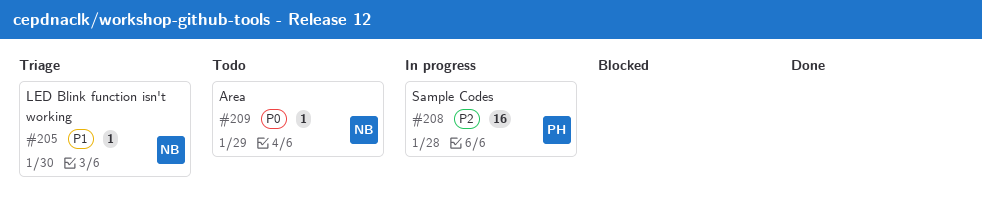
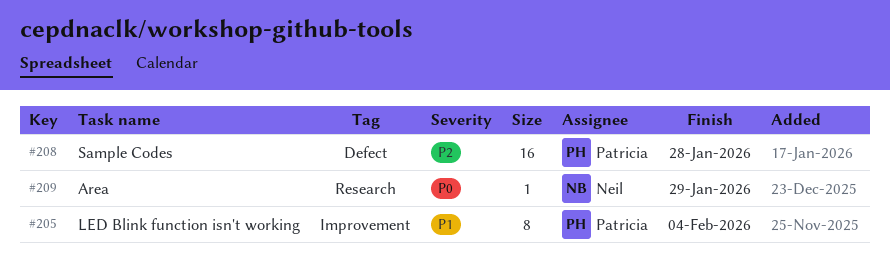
#205, owner: Neil -> Patricia
#205, estimate: 1 -> 8
#205, due: Jan 30 -> Feb 4

